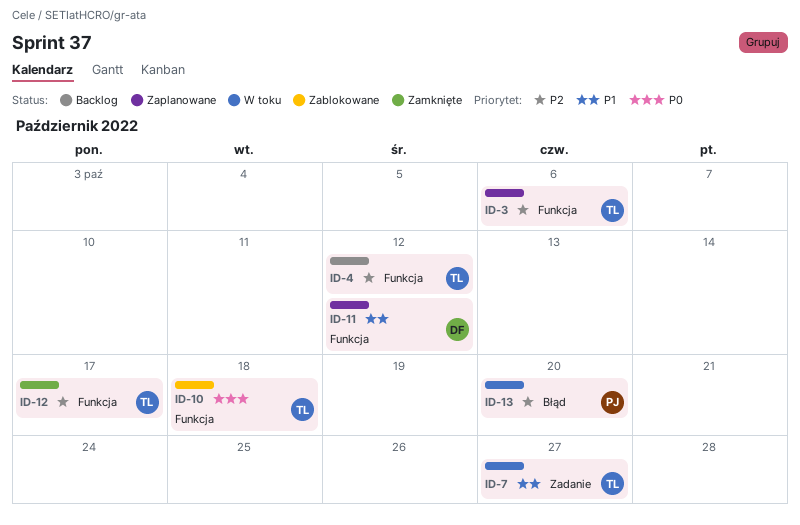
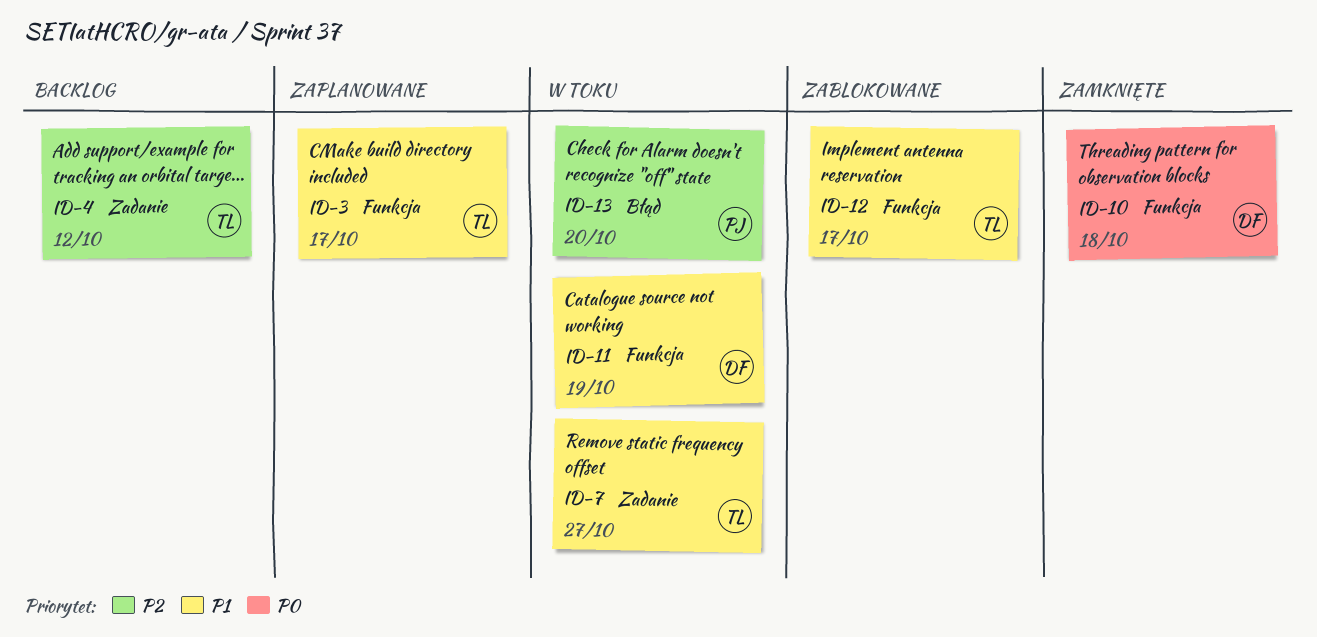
ID-3, priority: P2 -> P1
ID-3, due: Oct 6 -> Oct 17
ID-4, label: Funkcja -> Zadanie
ID-10, status: Zablokowane -> Zamknięte
ID-10, owner: TL -> DF
ID-11, status: Zaplanowane -> W toku
ID-11, due: Oct 12 -> Oct 19
ID-12, status: Zamknięte -> Zablokowane
ID-12, priority: P2 -> P1

